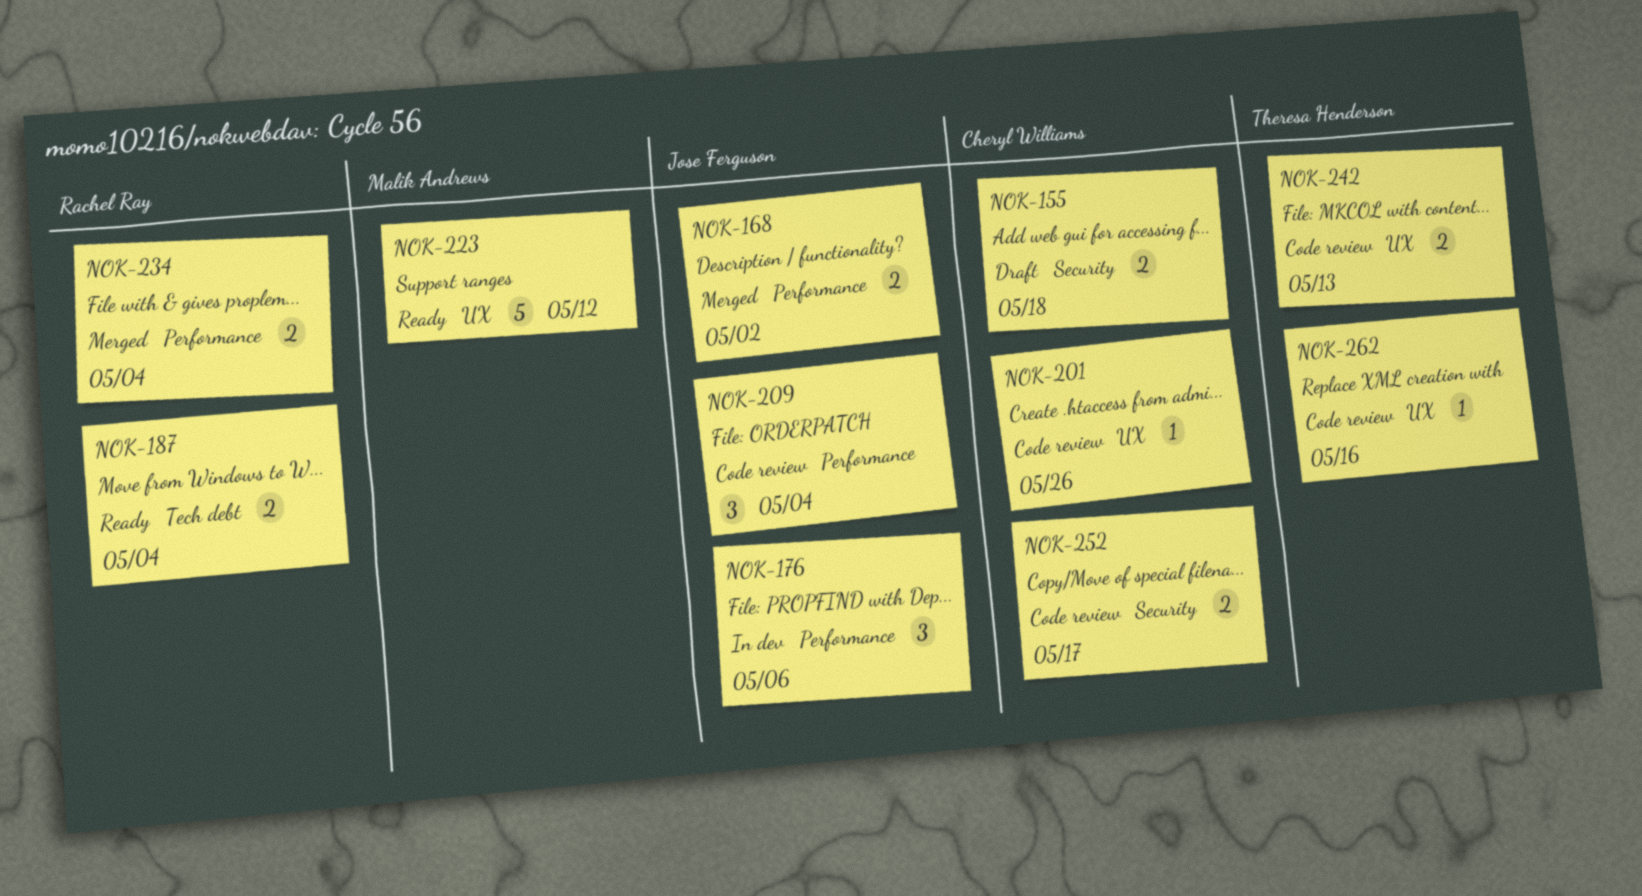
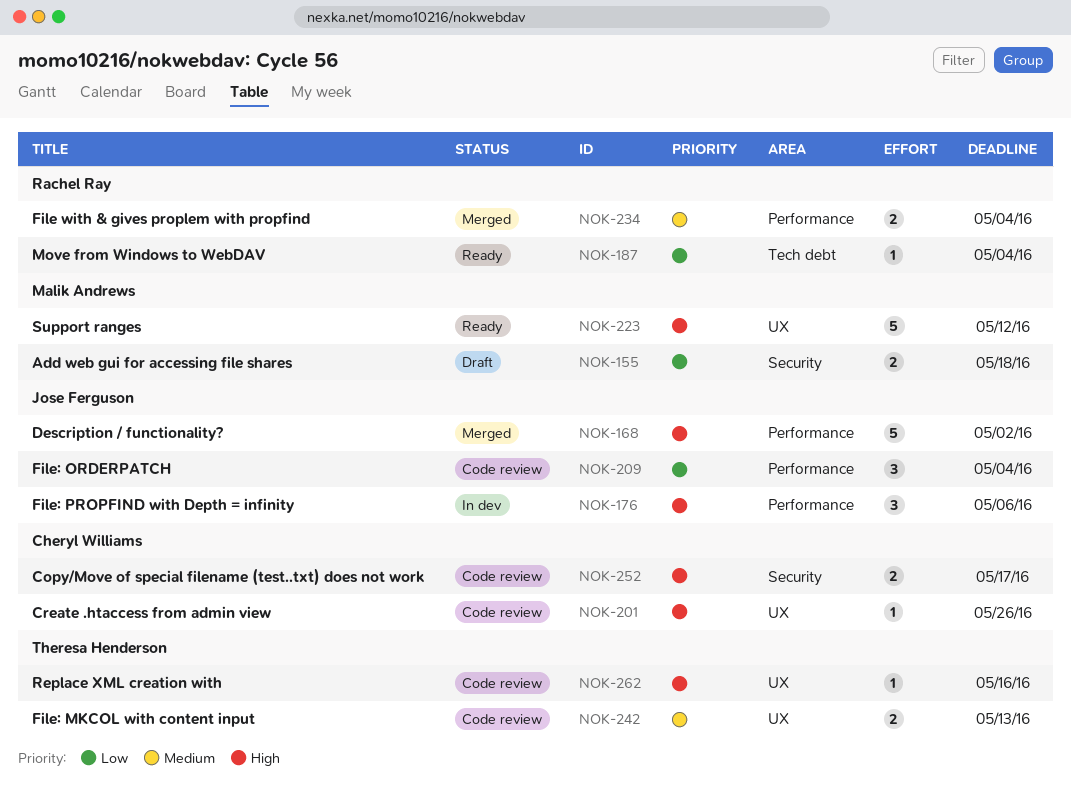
NOK-155, owner: Cheryl Williams -> Malik Andrews
NOK-168, estimate: 2 -> 5
NOK-187, estimate: 2 -> 1

